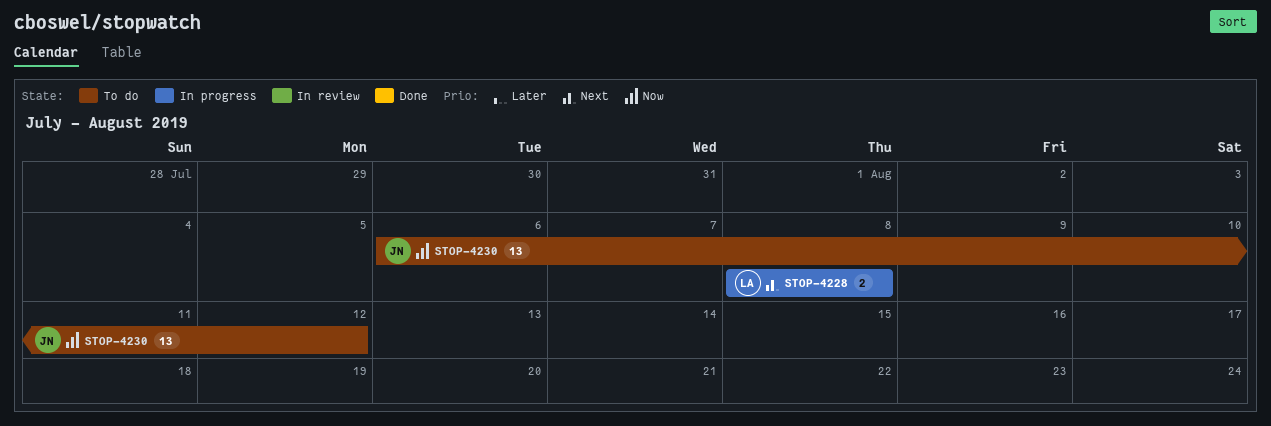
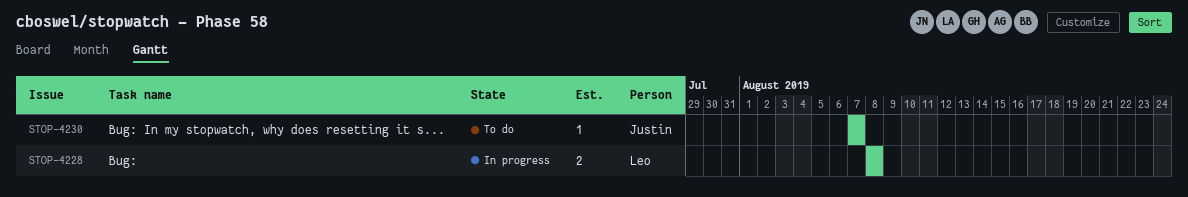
STOP-4230, estimate: 13 -> 1
STOP-4230, start: Aug 6 -> Aug 7
STOP-4230, due: Aug 12 -> Aug 7

